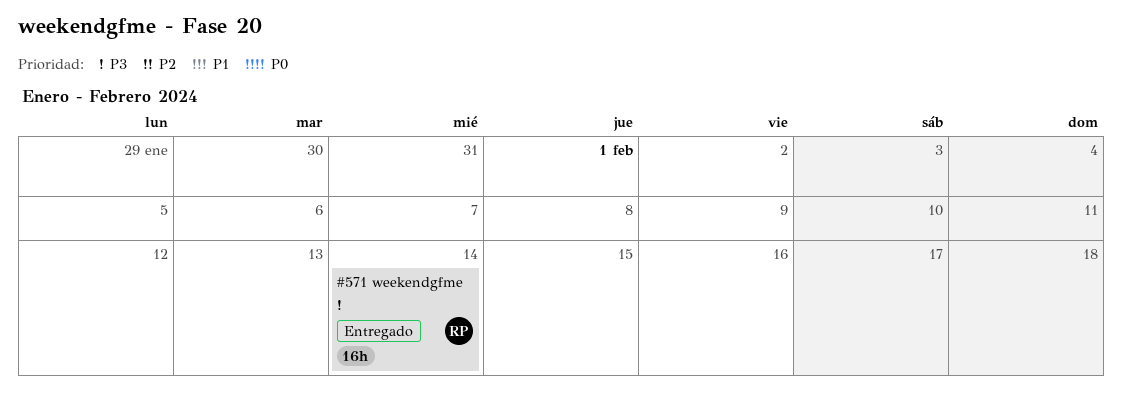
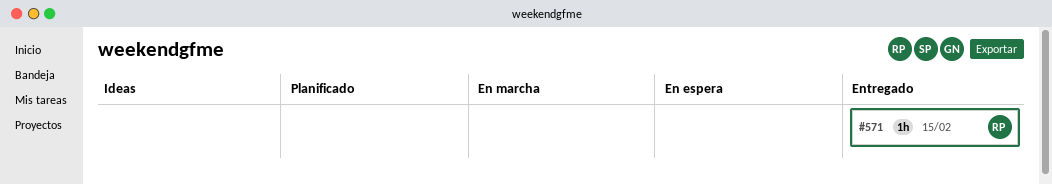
#571, estimate: 16h -> 1h
#571, due: Feb 14 -> Feb 15

